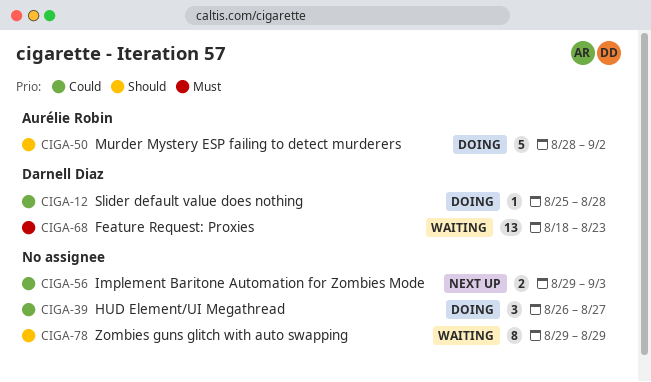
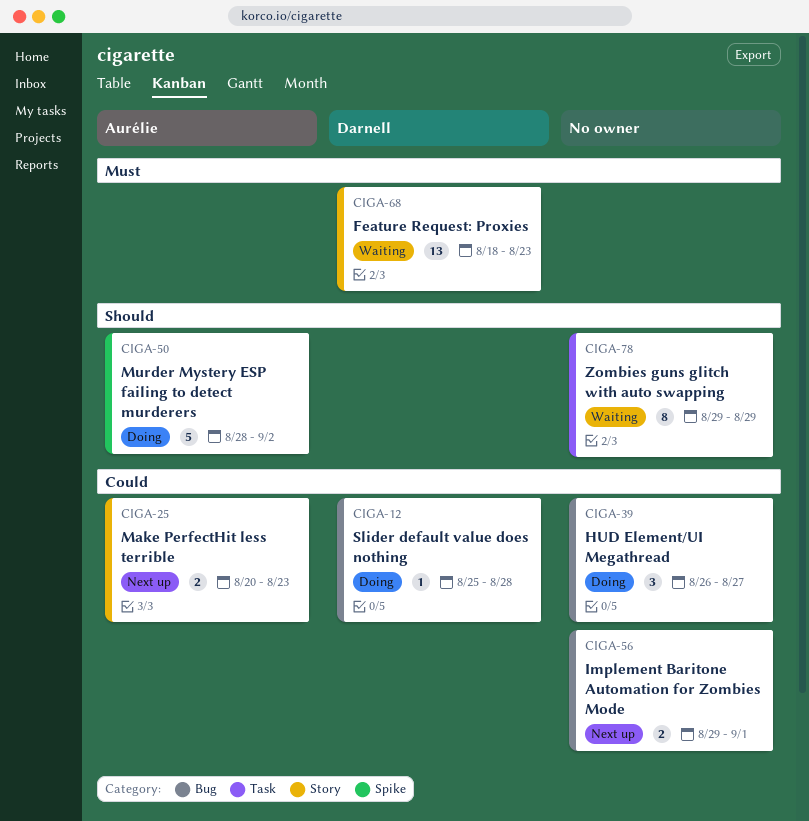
CIGA-25: none -> present
CIGA-56, due: Sep 3 -> Sep 1

